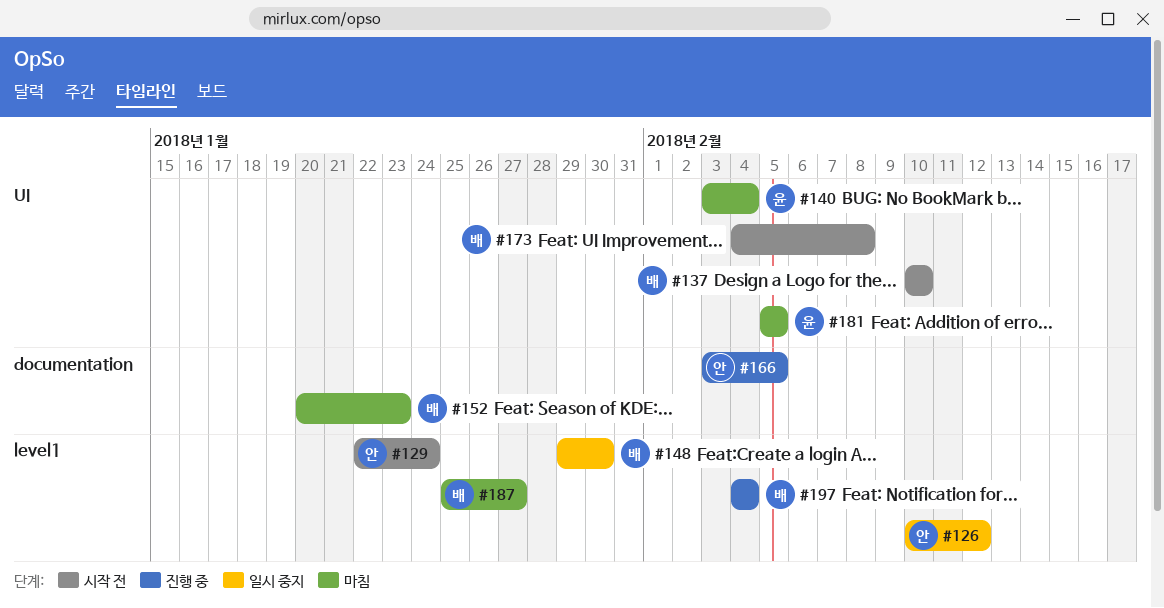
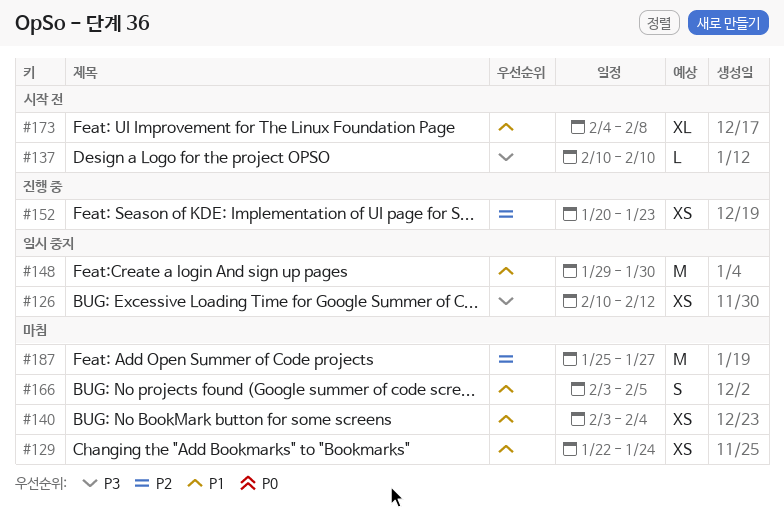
#129, status: 시작 전 -> 마침
#152, status: 마침 -> 진행 중
#166, status: 진행 중 -> 마침
#181: present -> none
#197: present -> none

